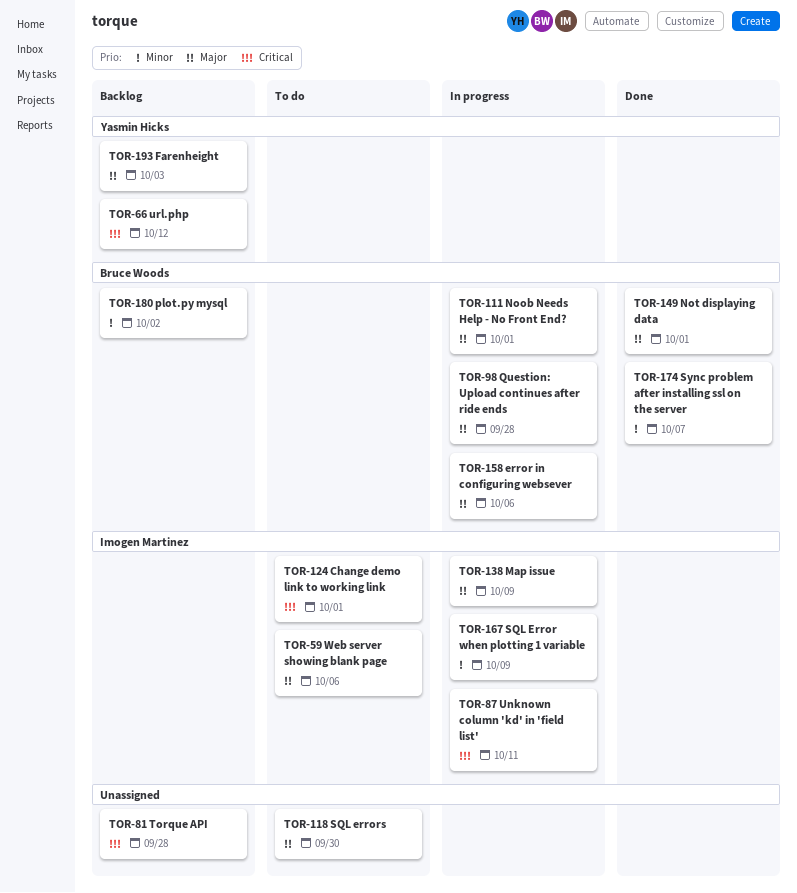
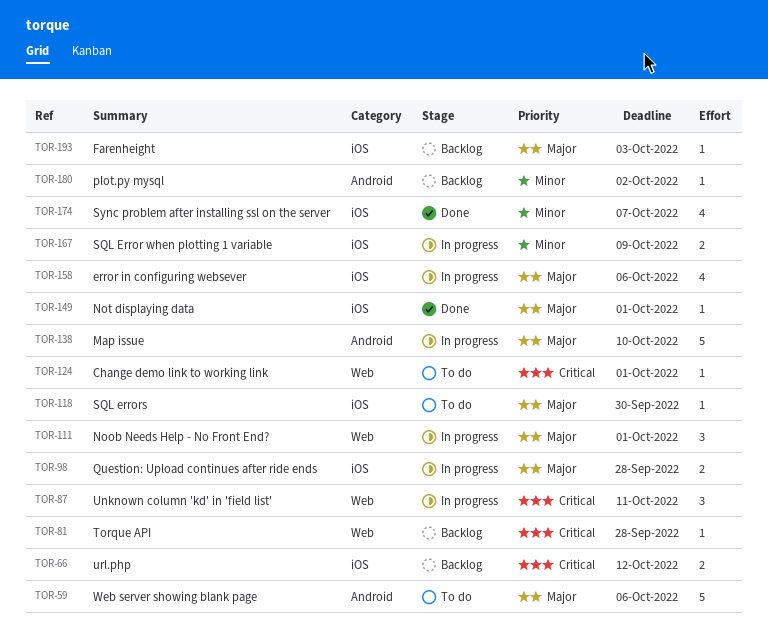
TOR-138, due: Oct 9 -> Oct 10

